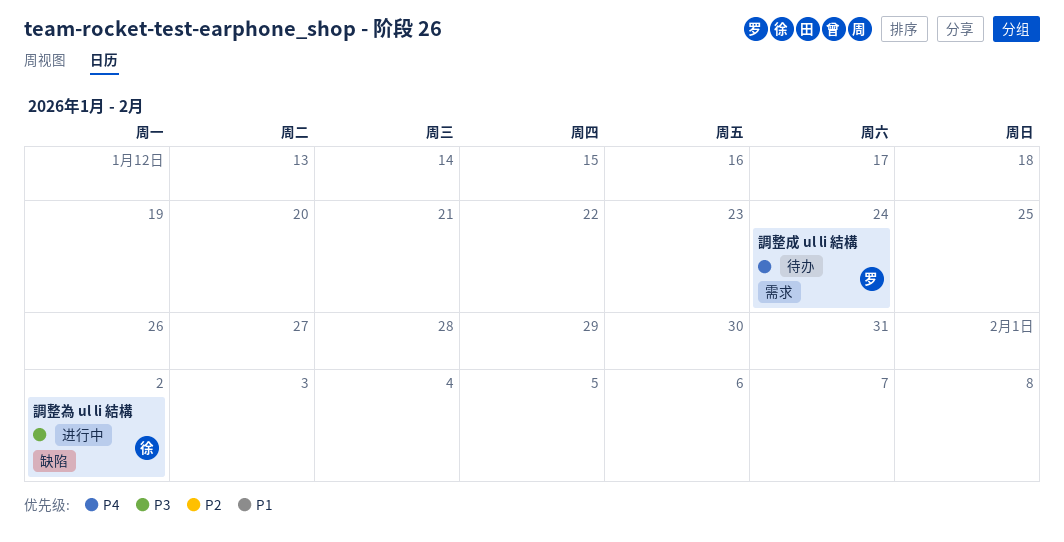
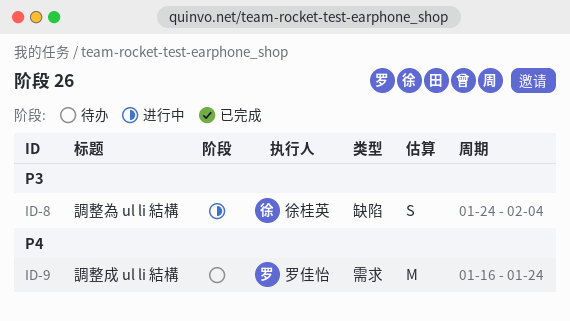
調整為 ul li 結構, due: Feb 2 -> Feb 4

